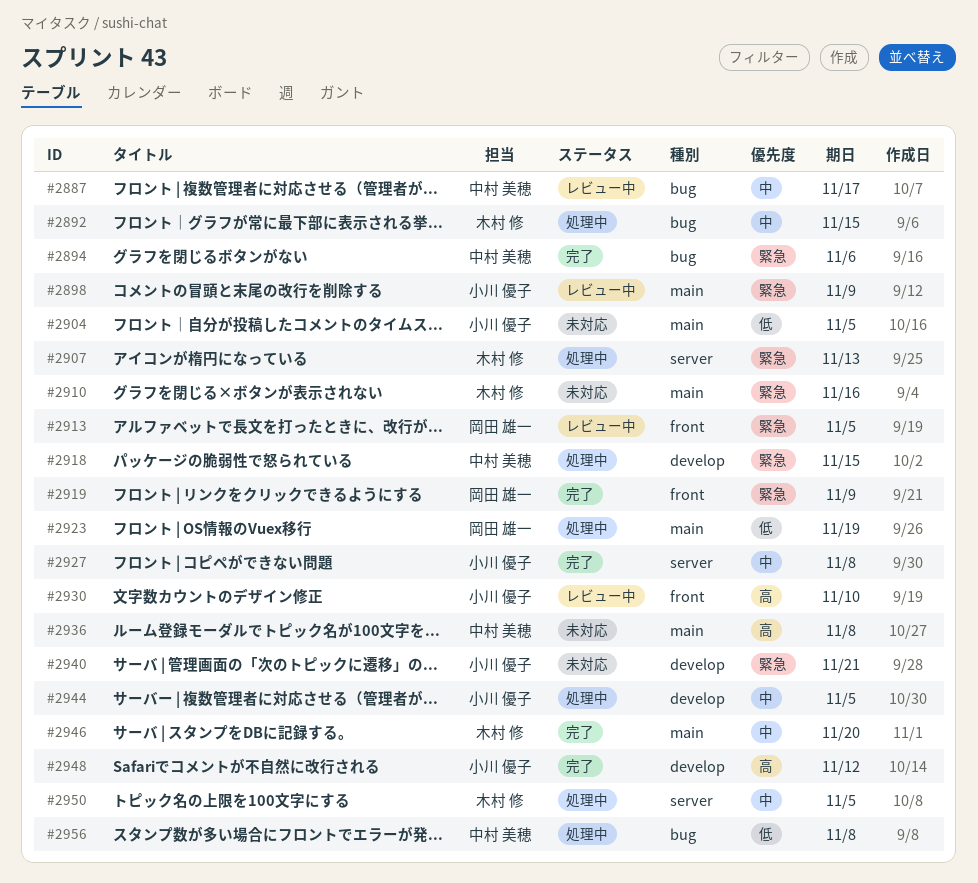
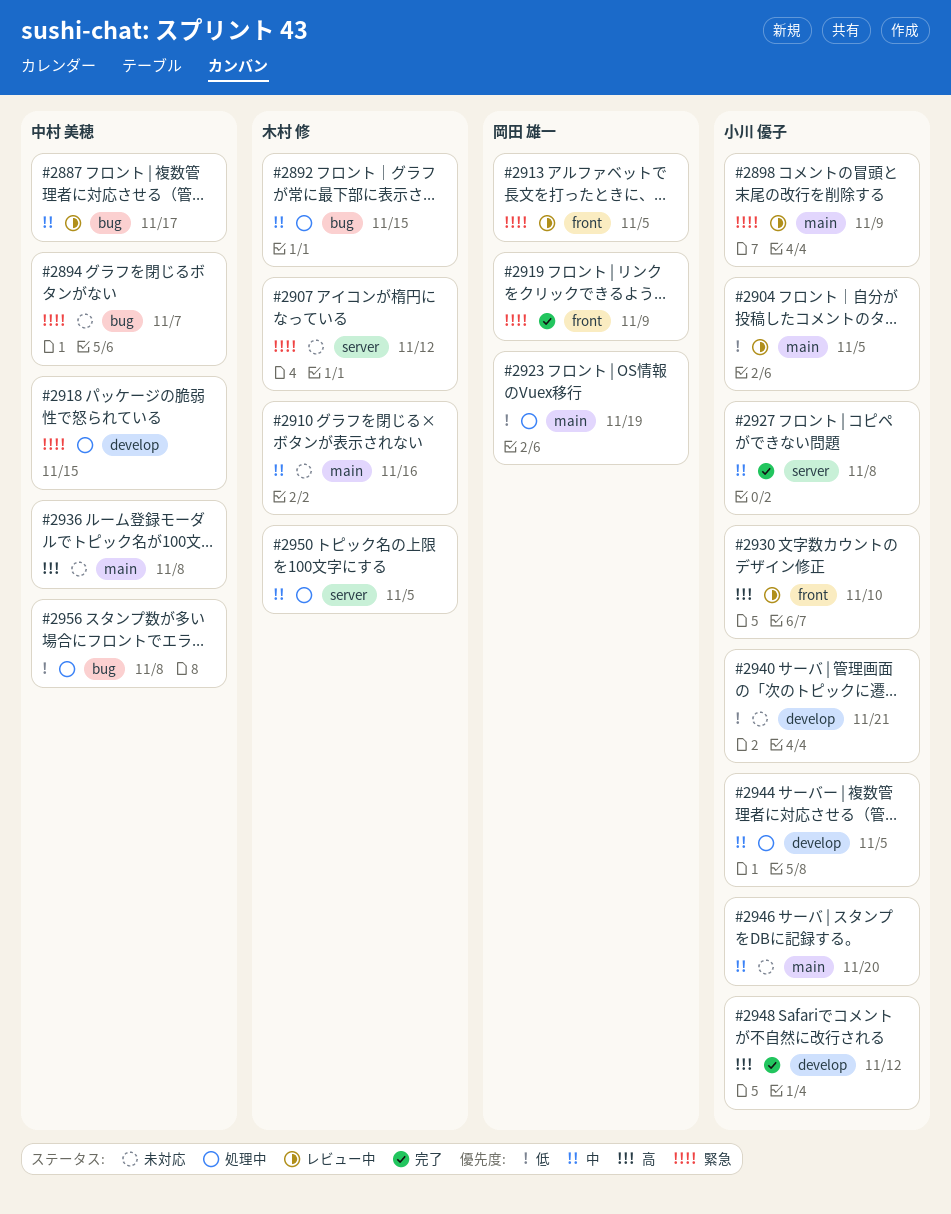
#2894, status: 完了 -> 未対応
#2894, due: Nov 6 -> Nov 7
#2904, status: 未対応 -> レビュー中
#2907, status: 処理中 -> 未対応
#2907, due: Nov 13 -> Nov 12
#2910, priority: 緊急 -> 中
#2940, priority: 緊急 -> 低
#2946, status: 完了 -> 未対応
#2946, owner: 木村 修 -> 小川 優子

